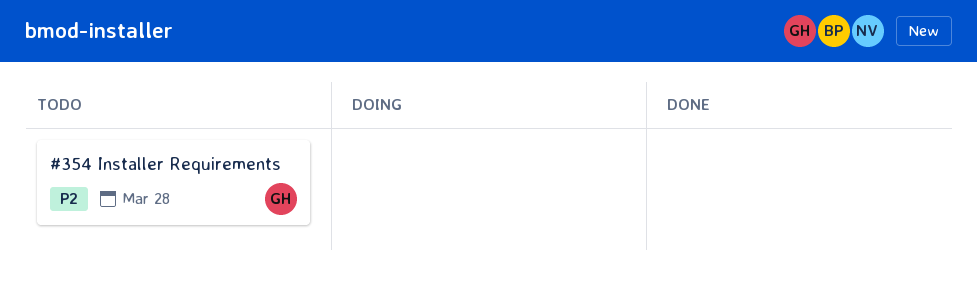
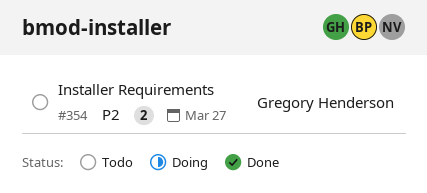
#354, due: Mar 28 -> Mar 27

